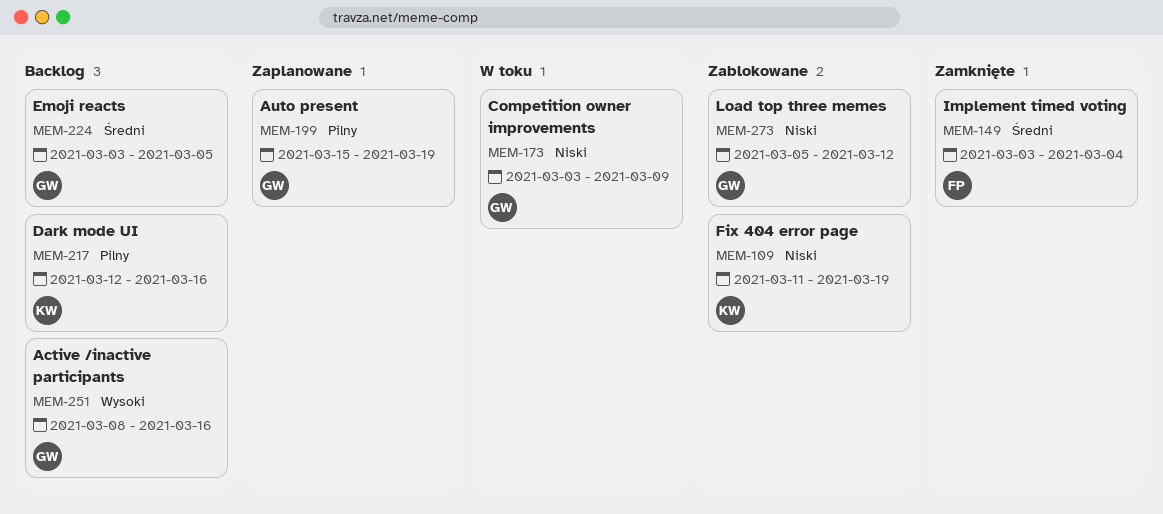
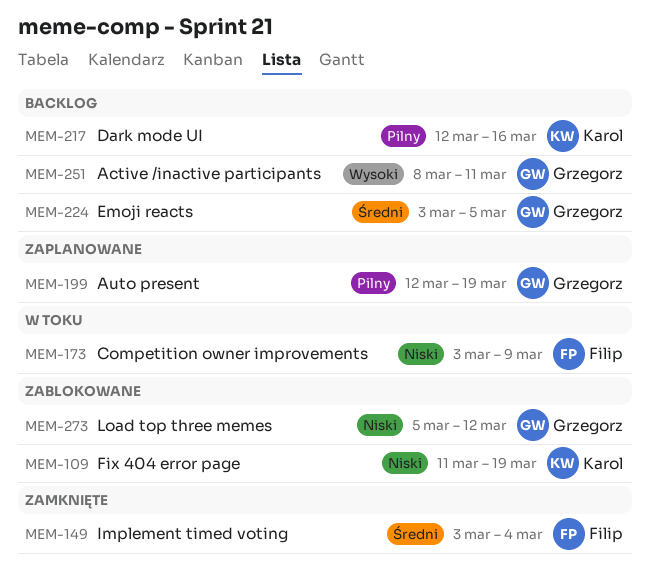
MEM-173, owner: Grzegorz -> Filip
MEM-199, start: Mar 15 -> Mar 12
MEM-251, due: Mar 16 -> Mar 11

